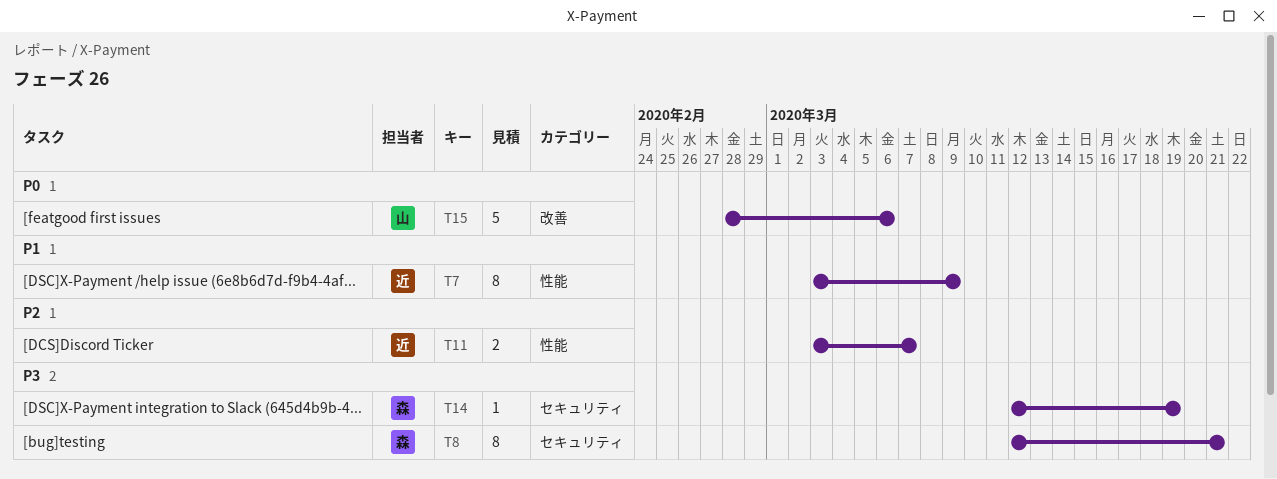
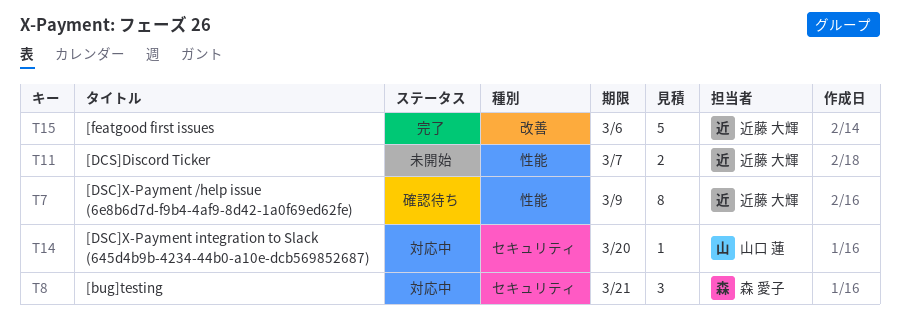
T8, estimate: 8 -> 3
T14, owner: 森 愛子 -> 山口 蓮
T14, due: Mar 19 -> Mar 20
T15, owner: 山口 蓮 -> 近藤 大輝

